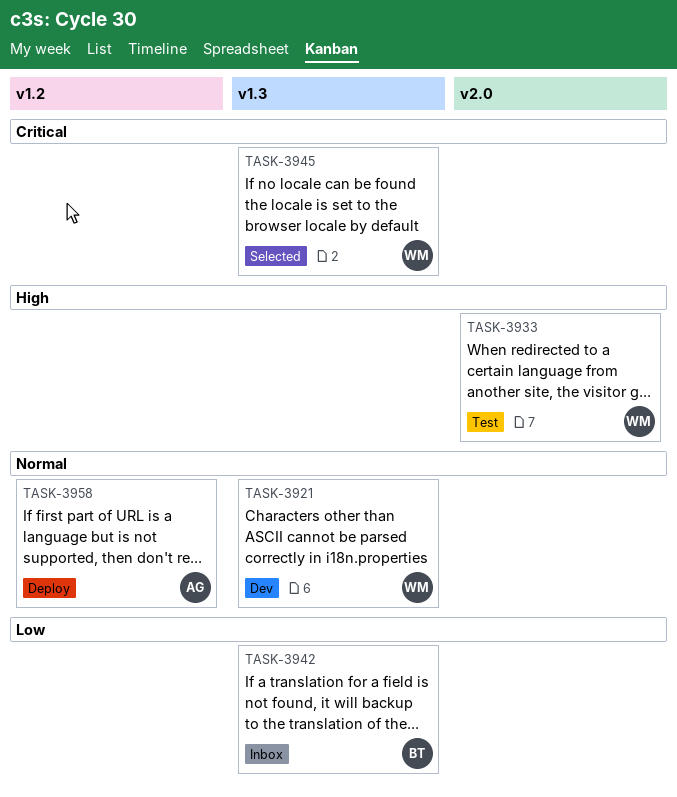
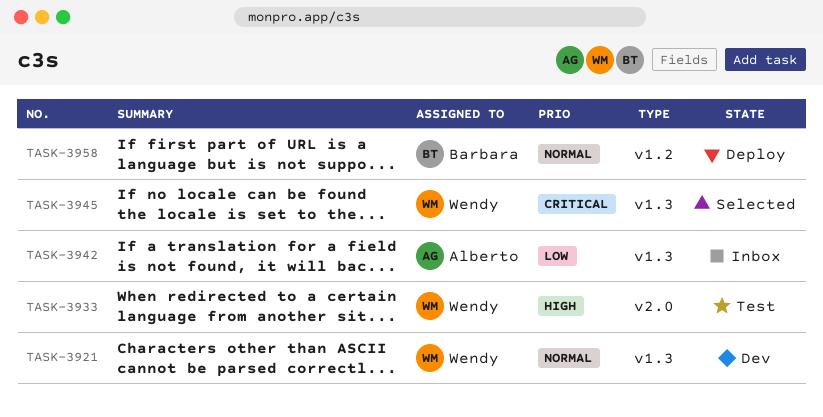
TASK-3942, owner: Barbara -> Alberto
TASK-3958, owner: Alberto -> Barbara

